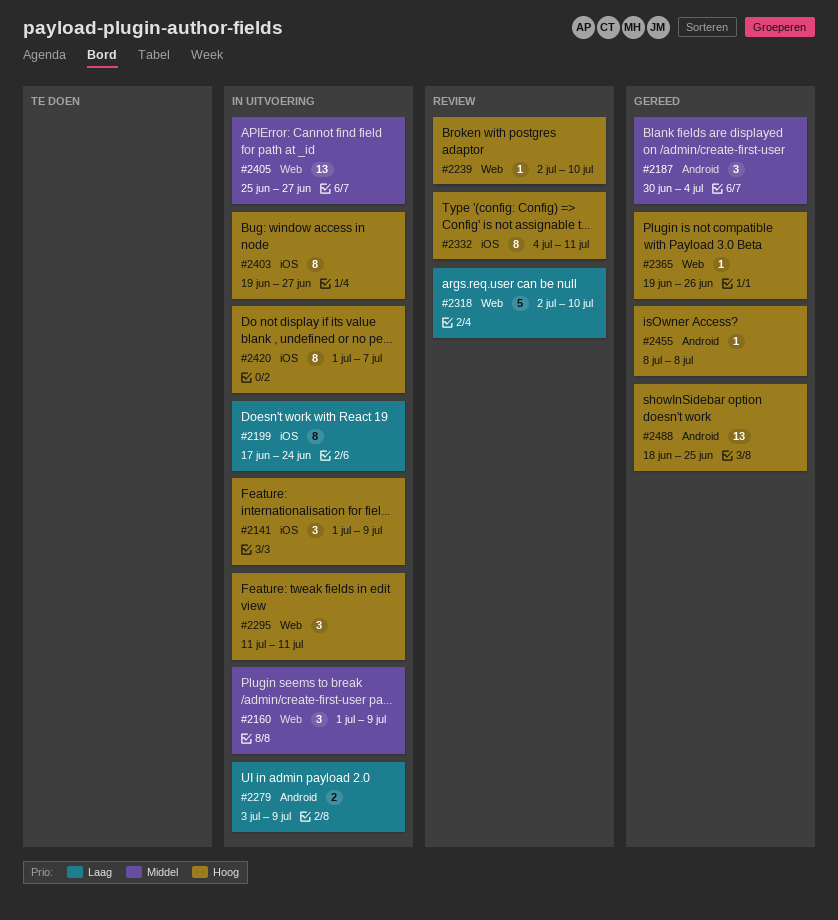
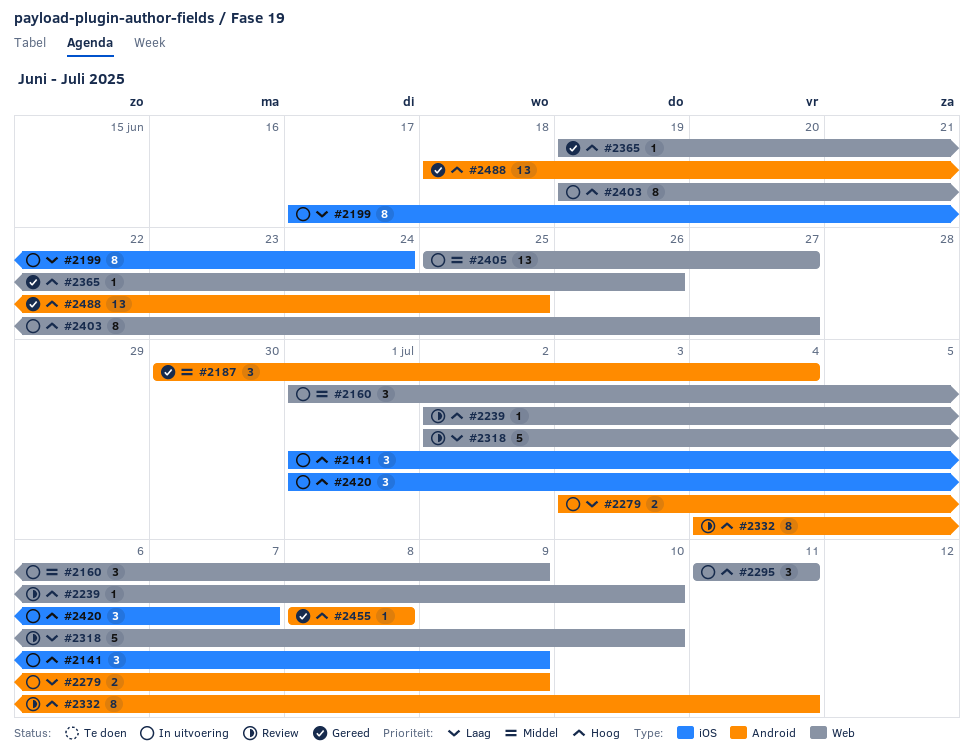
#2332, label: iOS -> Android
#2403, label: iOS -> Web
#2420, estimate: 8 -> 3

